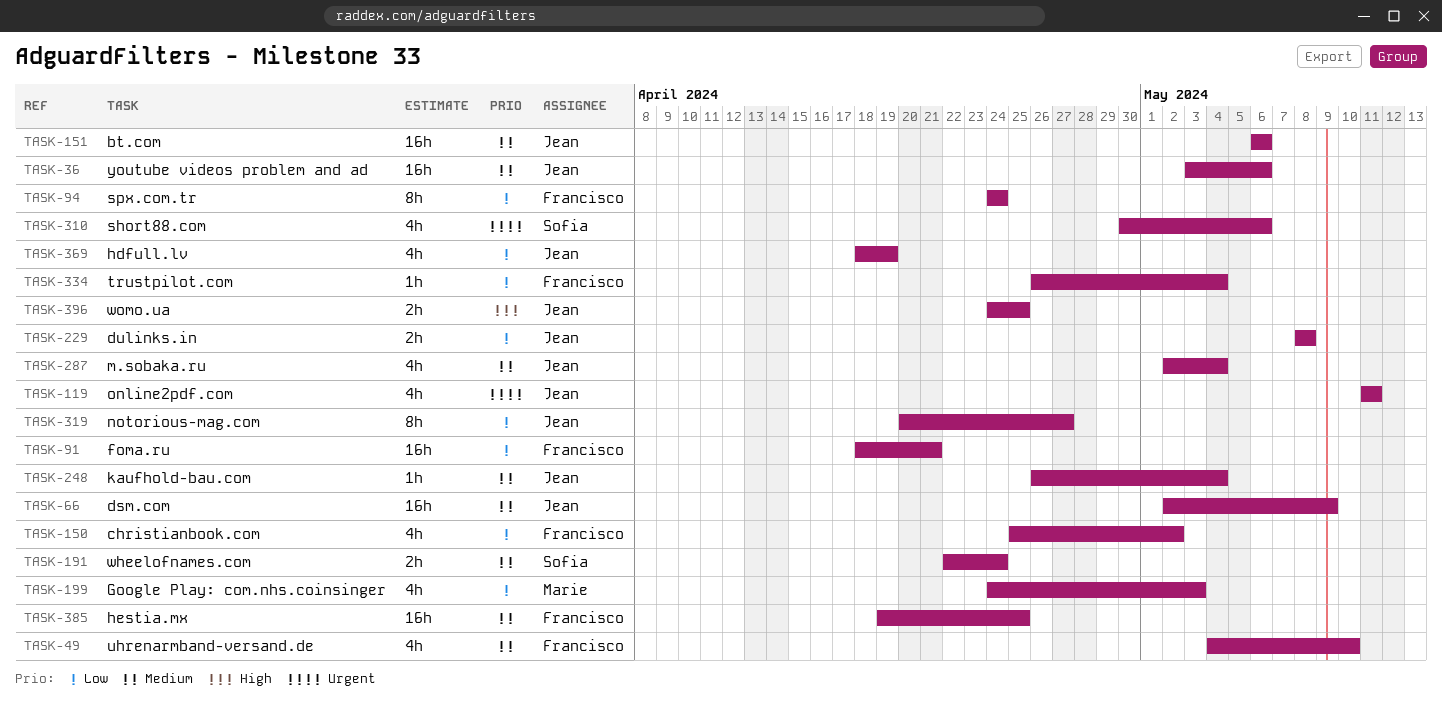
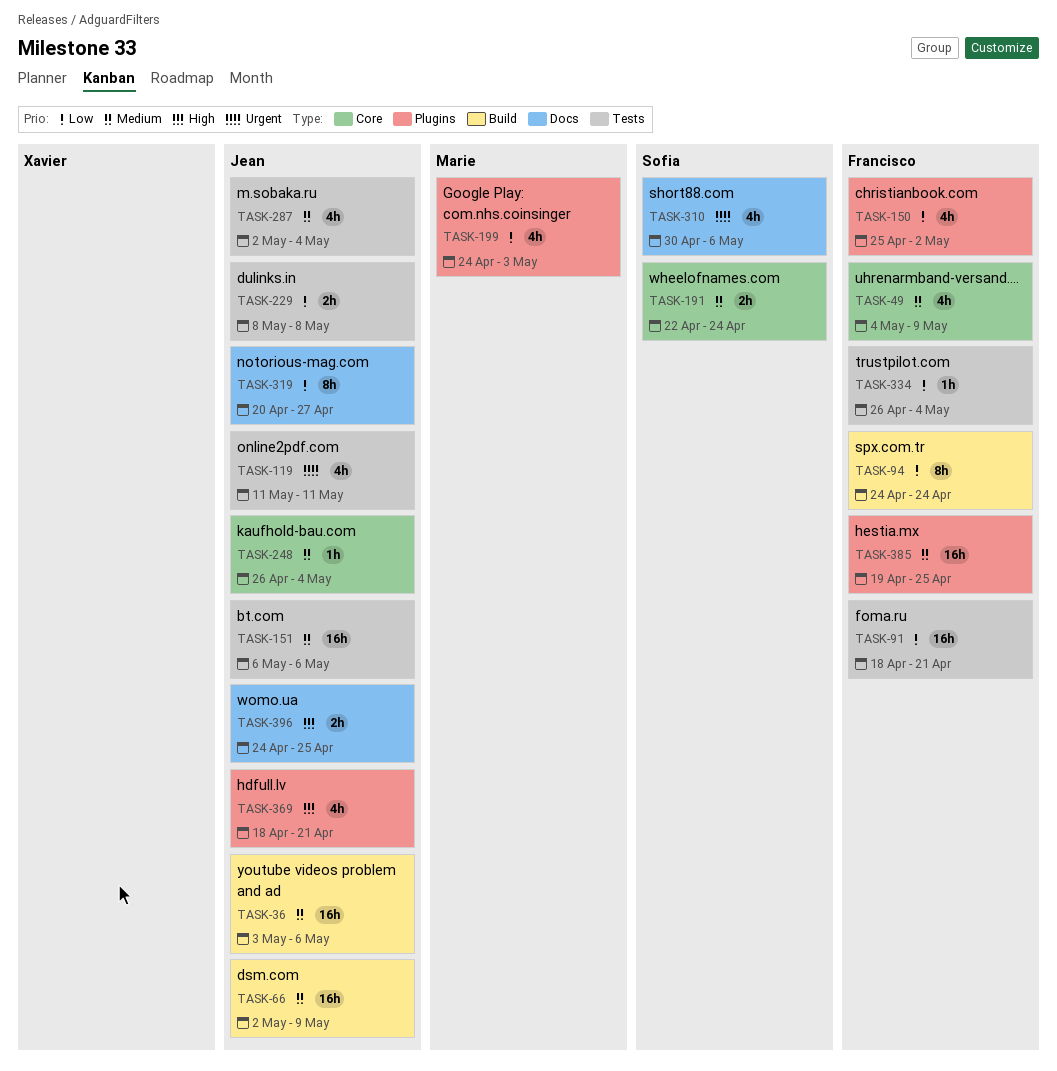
TASK-49, due: May 10 -> May 9
TASK-369, priority: Low -> High
TASK-369, due: Apr 19 -> Apr 21

